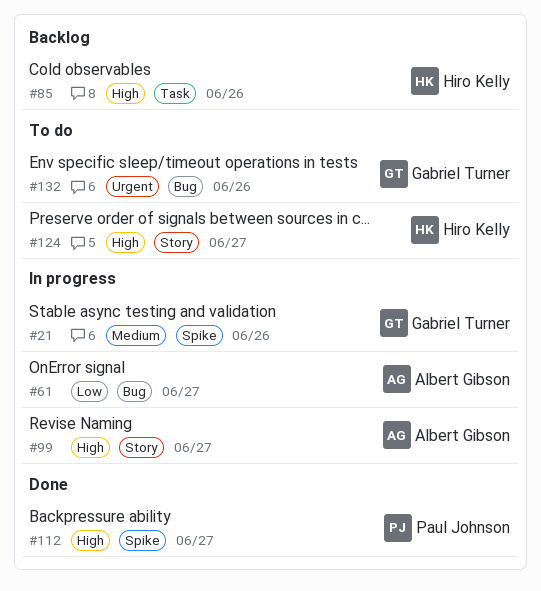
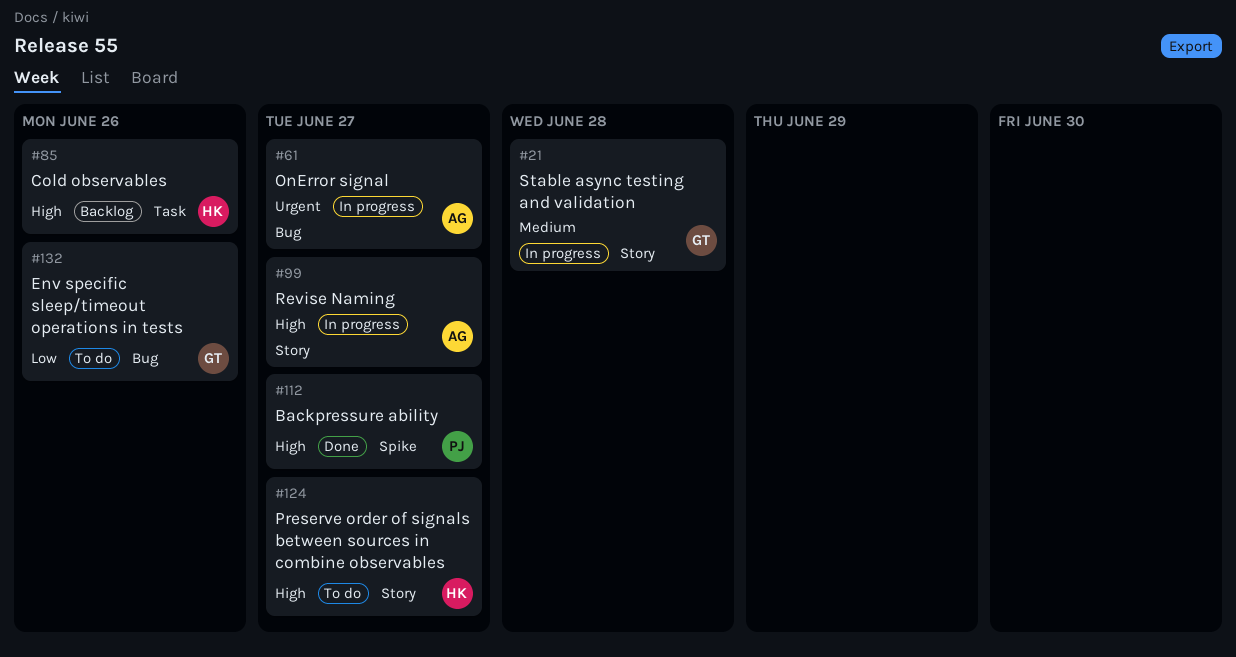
#21, label: Spike -> Story
#21, due: Jun 26 -> Jun 28
#61, priority: Low -> Urgent
#132, priority: Urgent -> Low

